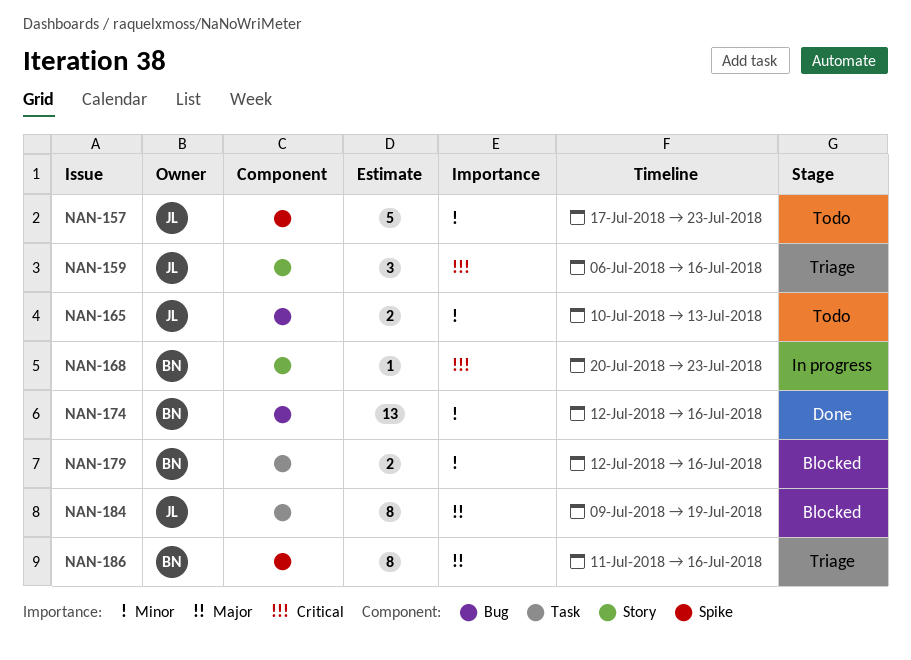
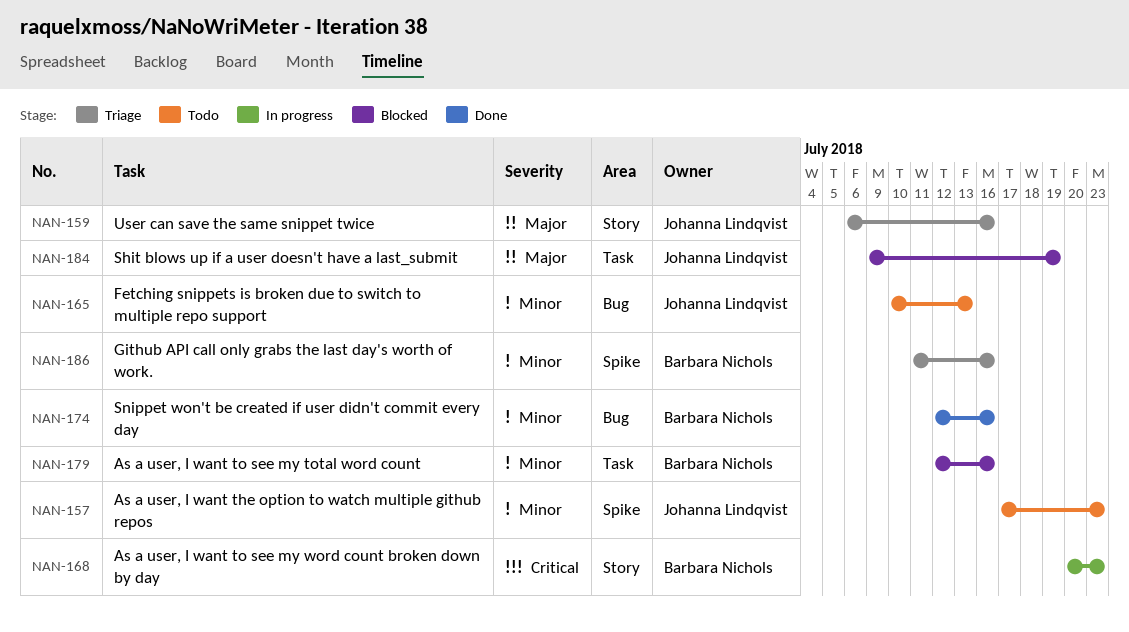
NAN-159, priority: Critical -> Major
NAN-186, priority: Major -> Minor

